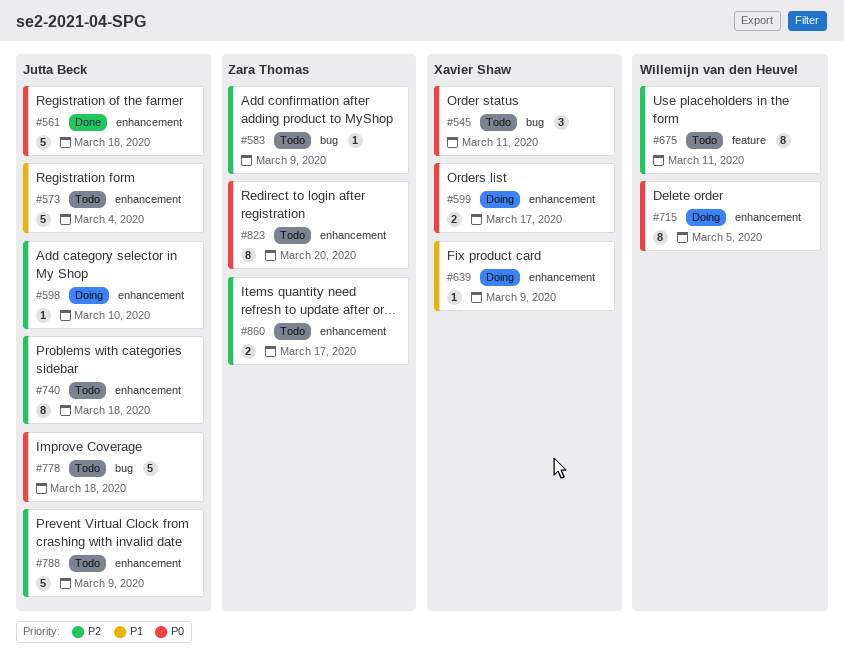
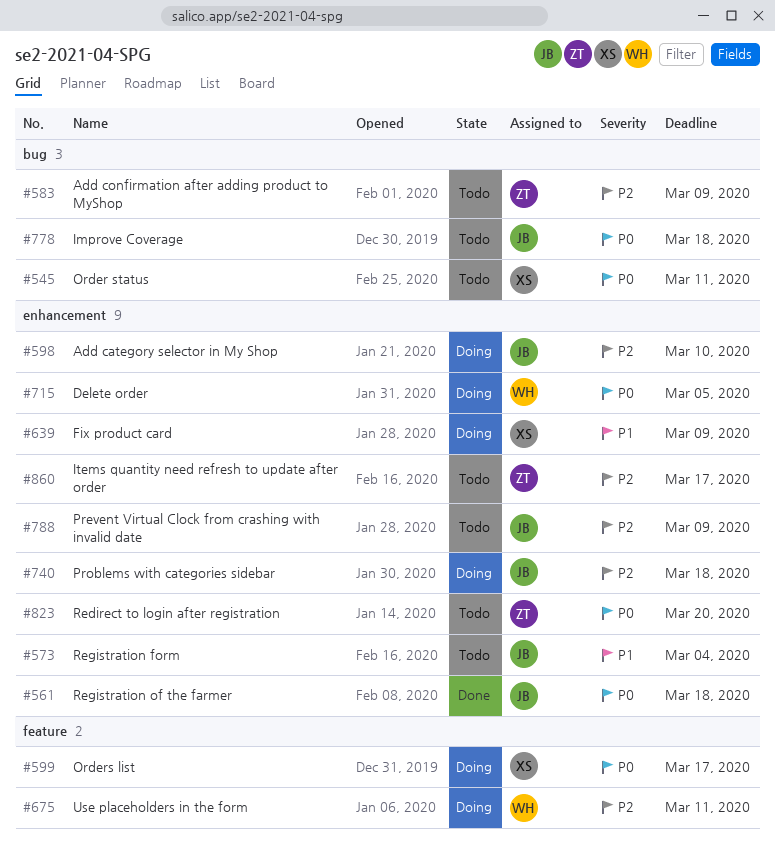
#599, label: enhancement -> feature
#675, status: Todo -> Doing
#740, status: Todo -> Doing

